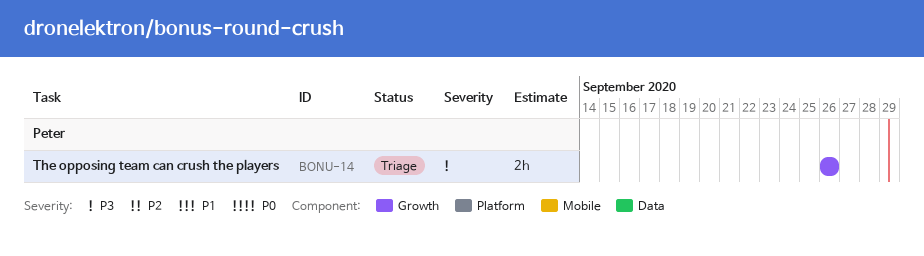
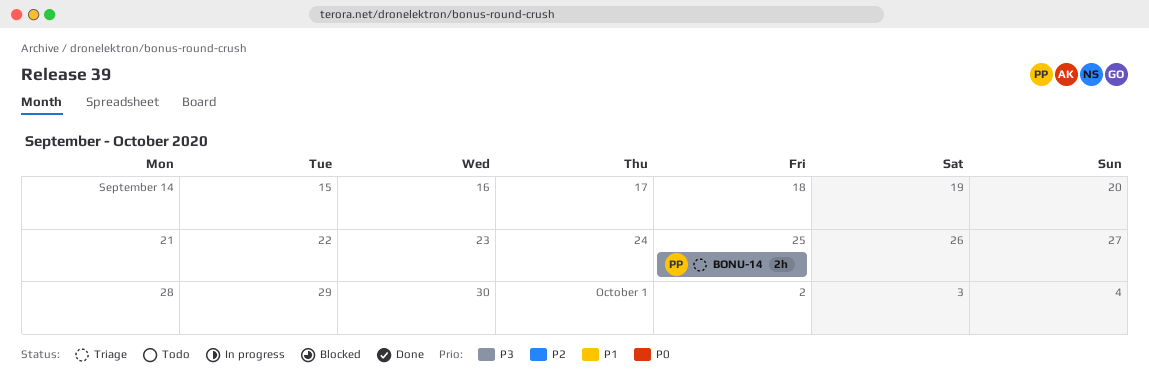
BONU-14, start: Sep 26 -> Sep 25
BONU-14, due: Sep 26 -> Sep 25

